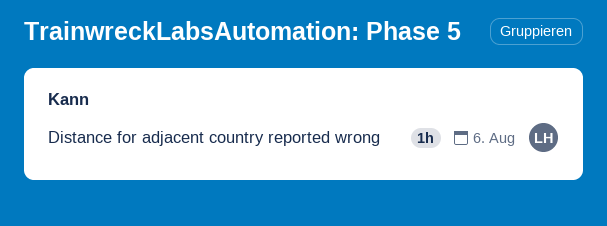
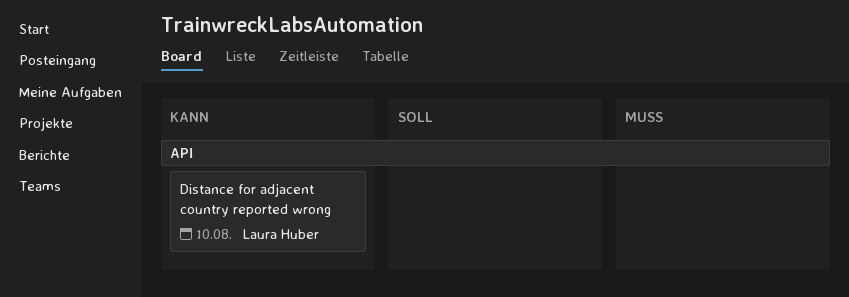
Distance for adjacent country reported wrong, due: Aug 6 -> Aug 10

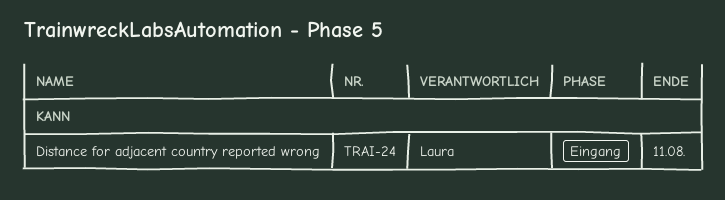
Distance for adjacent country reported wrong, due: Aug 10 -> Aug 11

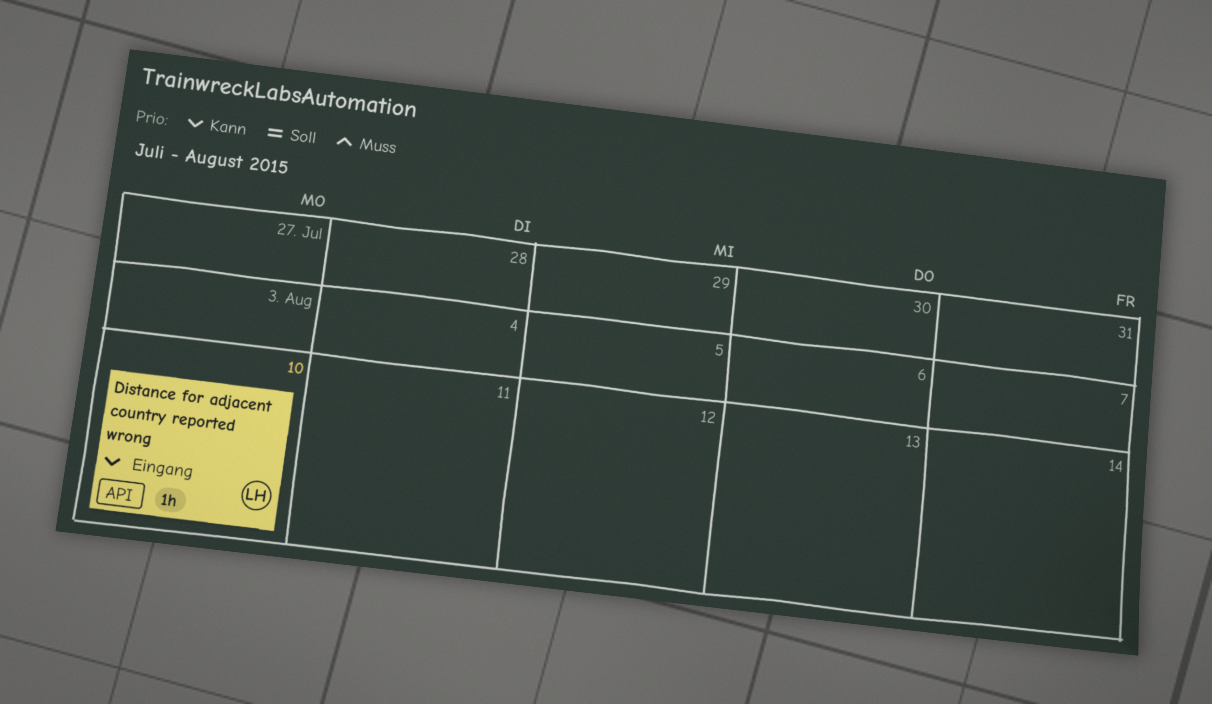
Distance for adjacent country reported wrong, due: Aug 11 -> Aug 10

